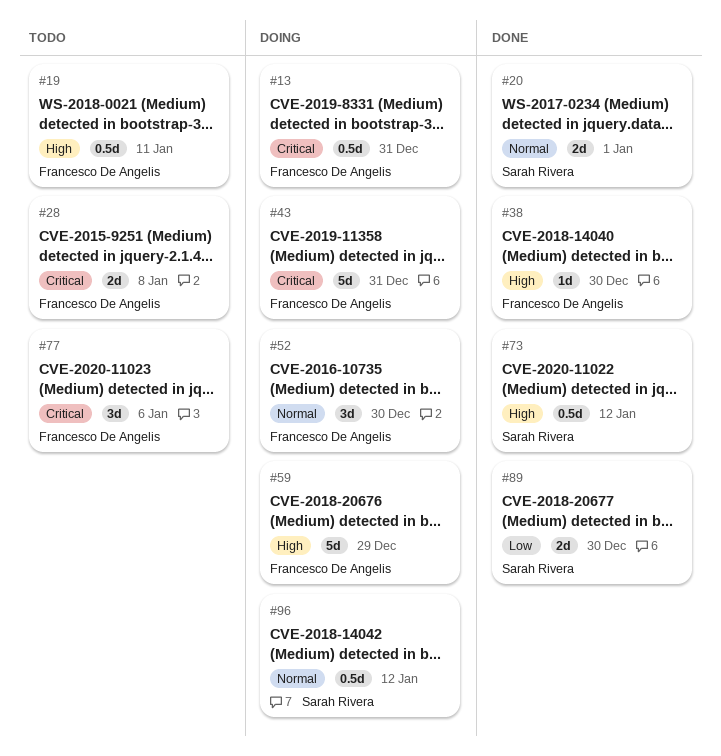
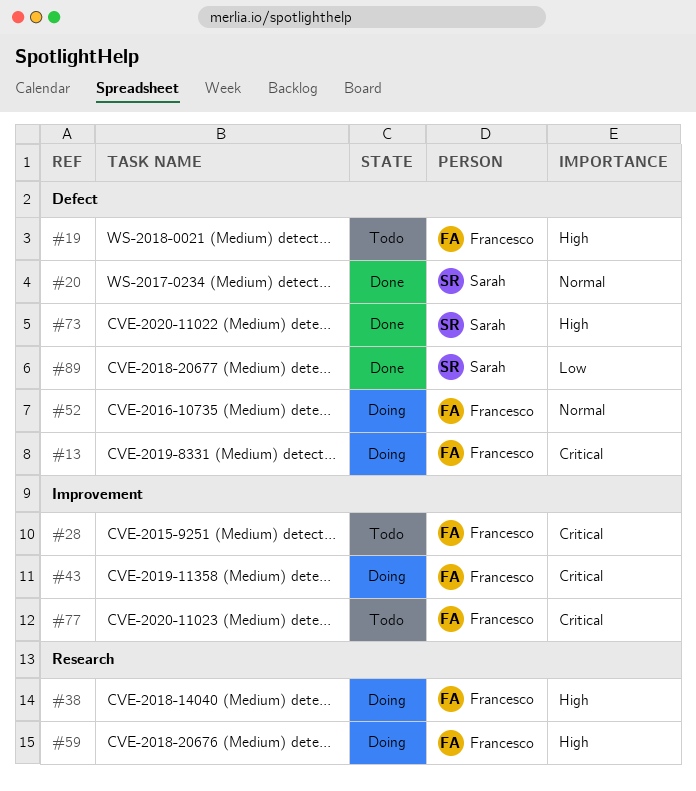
#38, status: Done -> Doing
#96: present -> none

